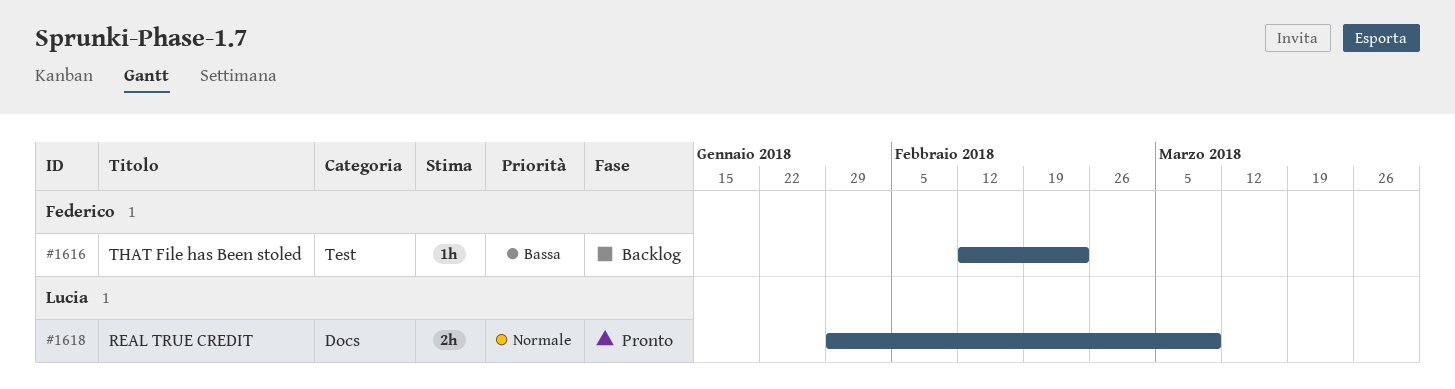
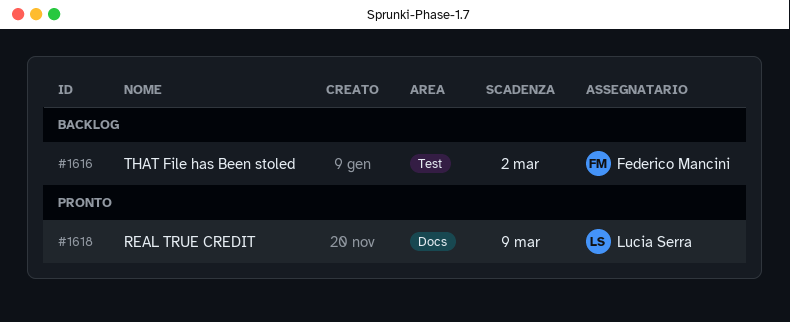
#1616, due: Feb 23 -> Mar 2

